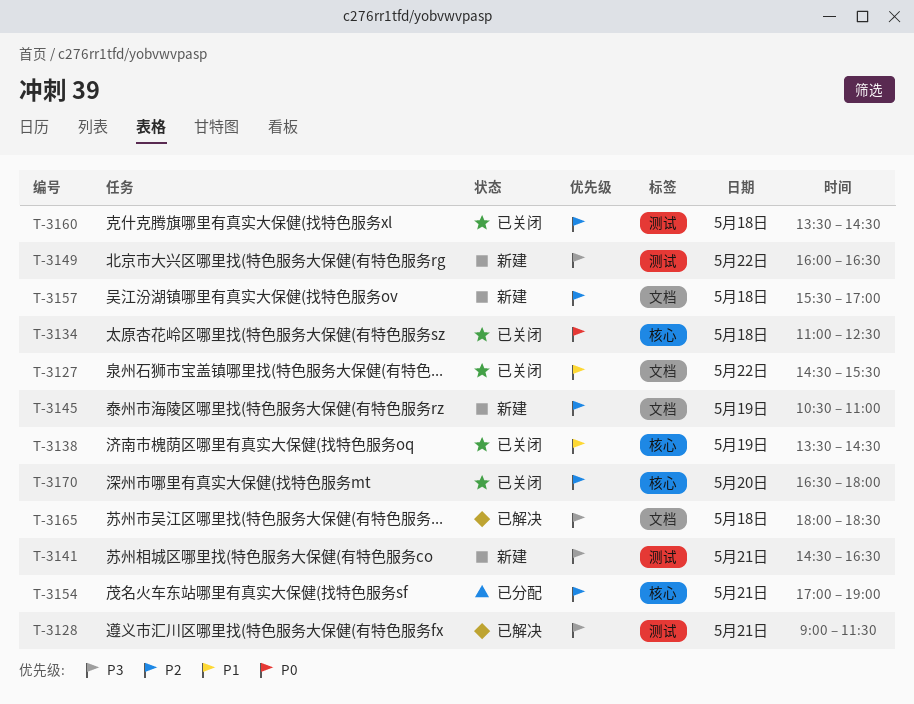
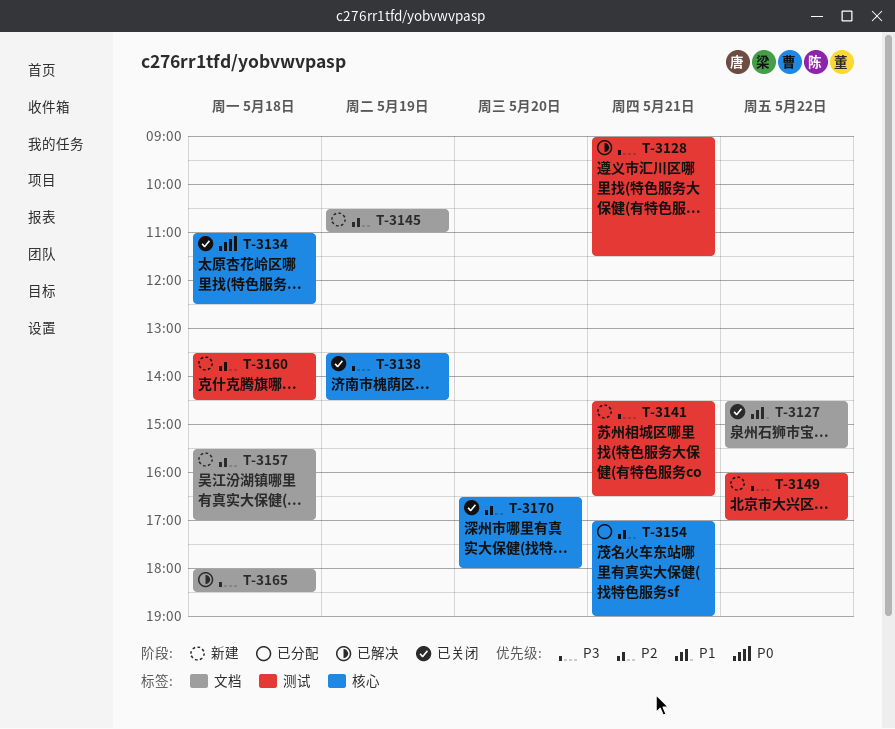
T-3138, priority: P1 -> P3
T-3149, ends: 16:30 -> 17:00
T-3160, status: 已关闭 -> 新建

